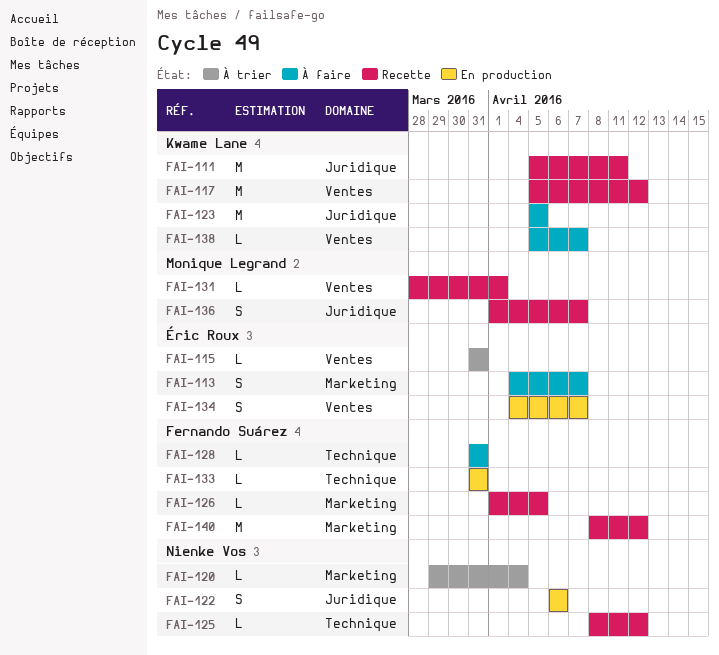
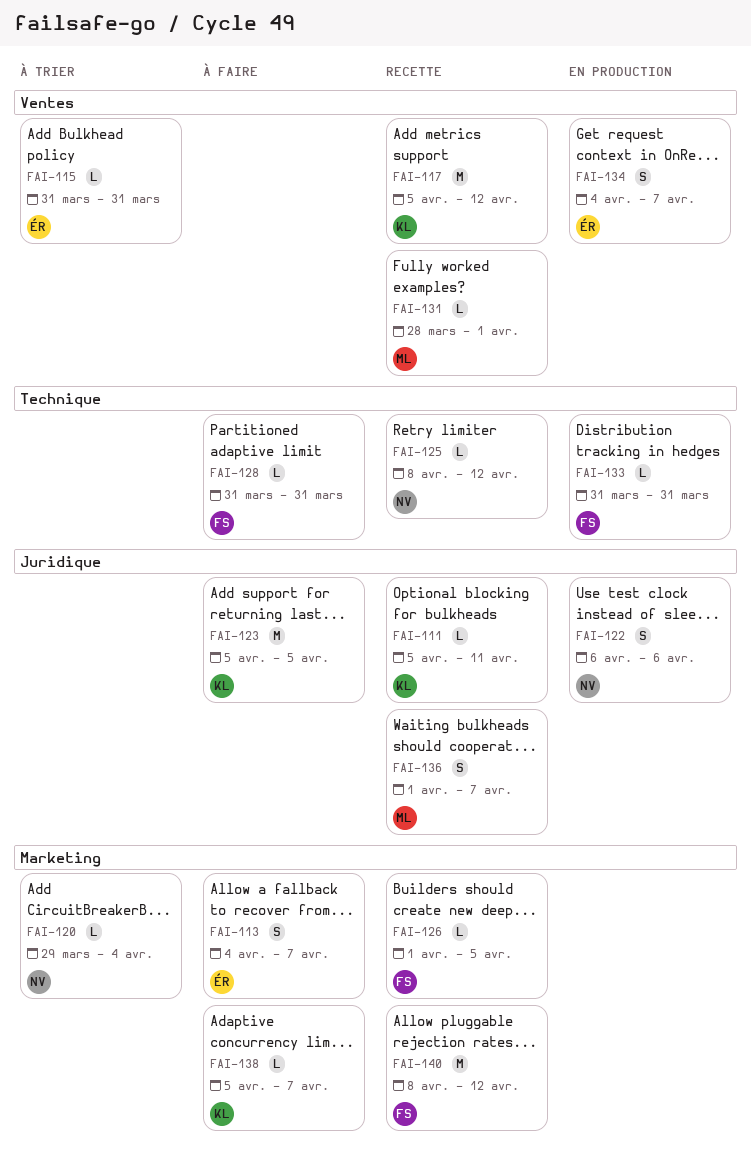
FAI-111, estimate: M -> L
FAI-138, label: Ventes -> Marketing

